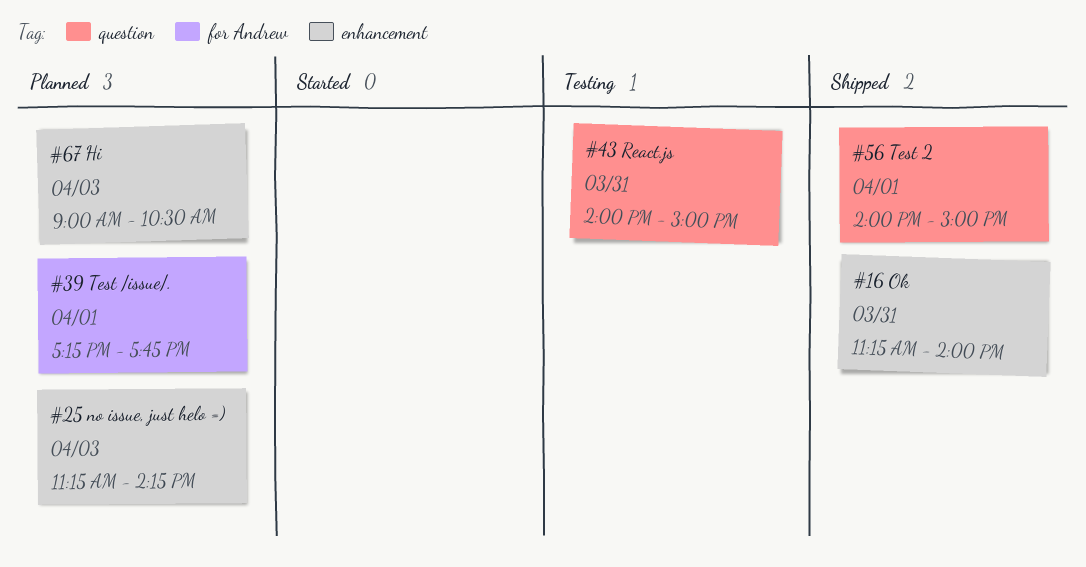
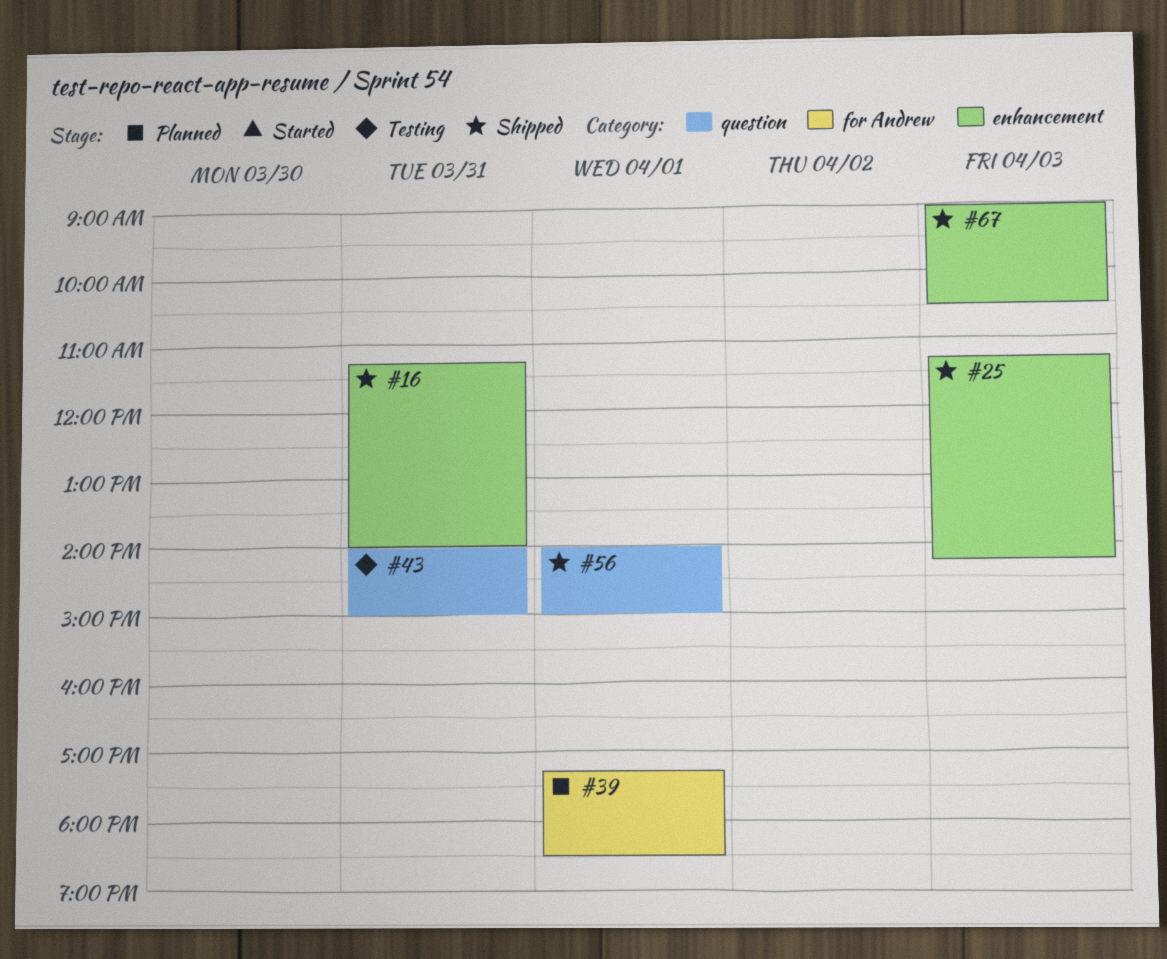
#25, status: Planned -> Shipped
#39, ends: 17:45 -> 18:30
#67, status: Planned -> Shipped

